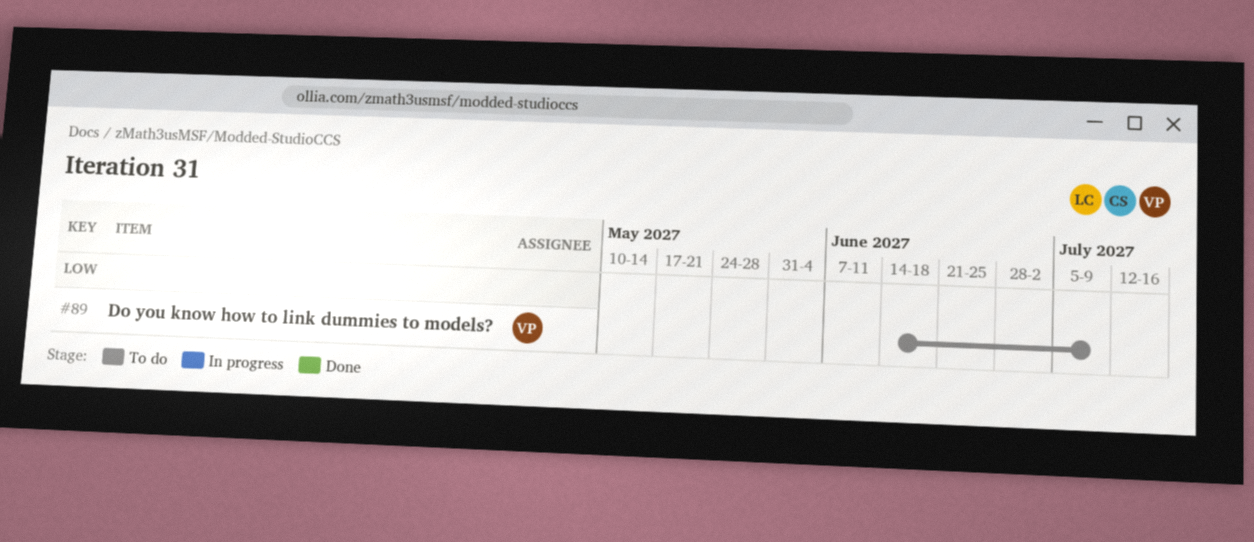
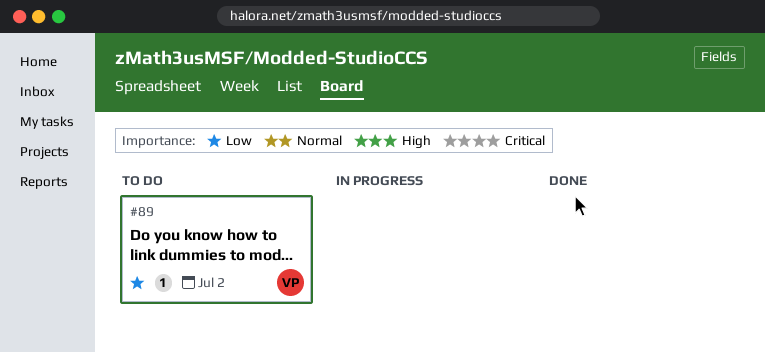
#89, due: Jul 9 -> Jul 2

